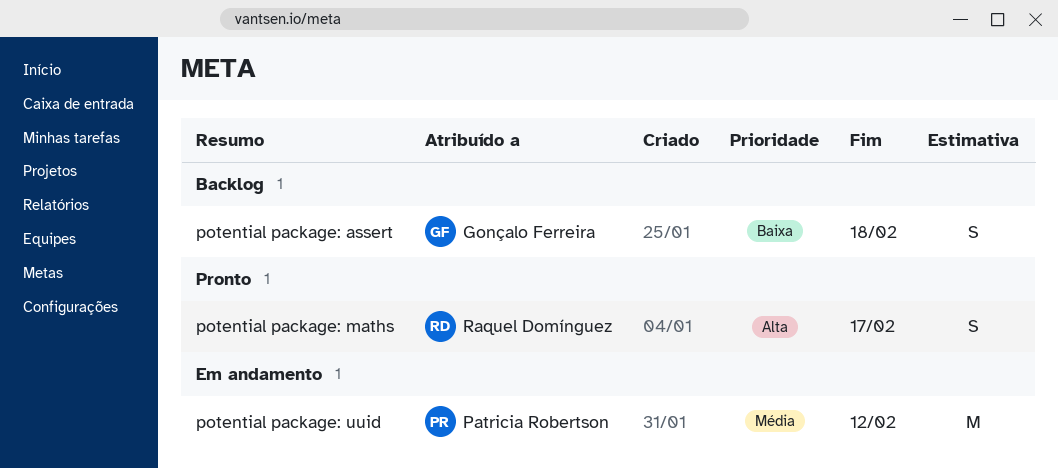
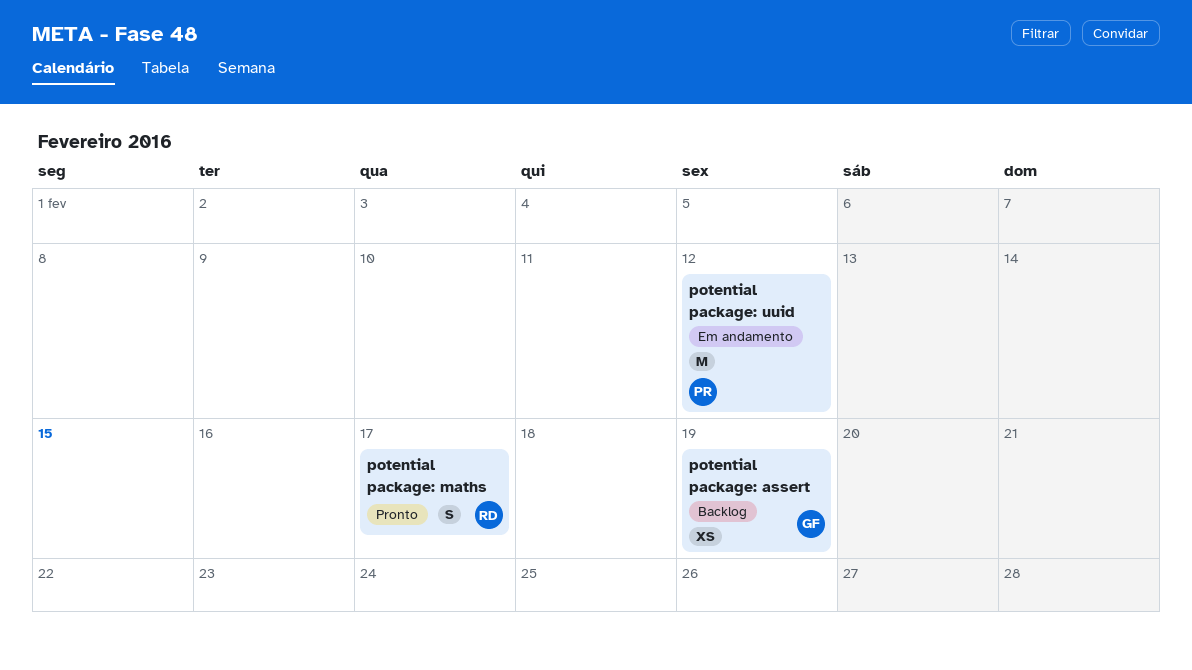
potential package: assert, estimate: S -> XS
potential package: assert, due: Feb 18 -> Feb 19

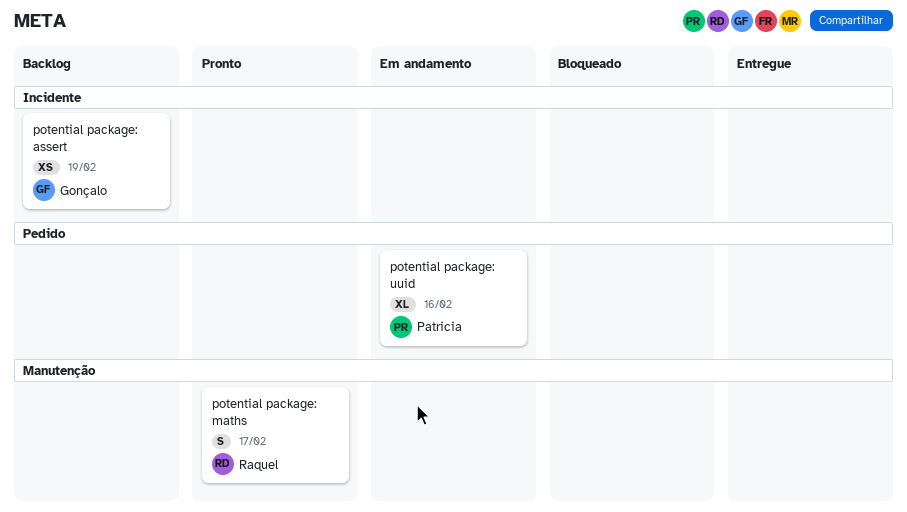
potential package: uuid, estimate: M -> XL
potential package: uuid, due: Feb 12 -> Feb 16

